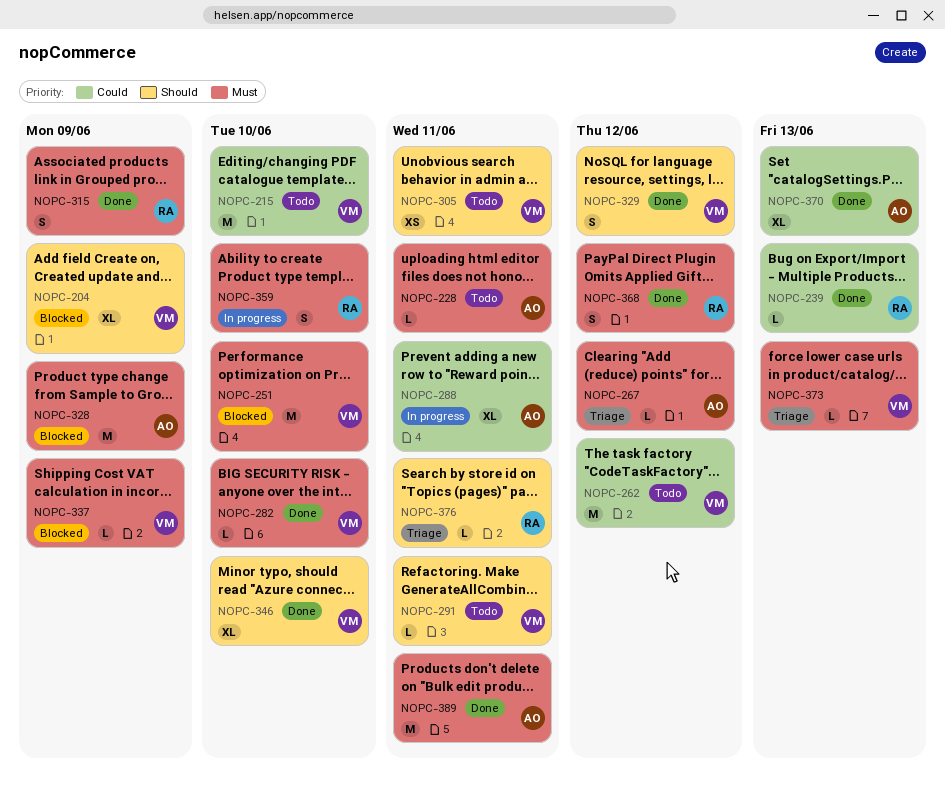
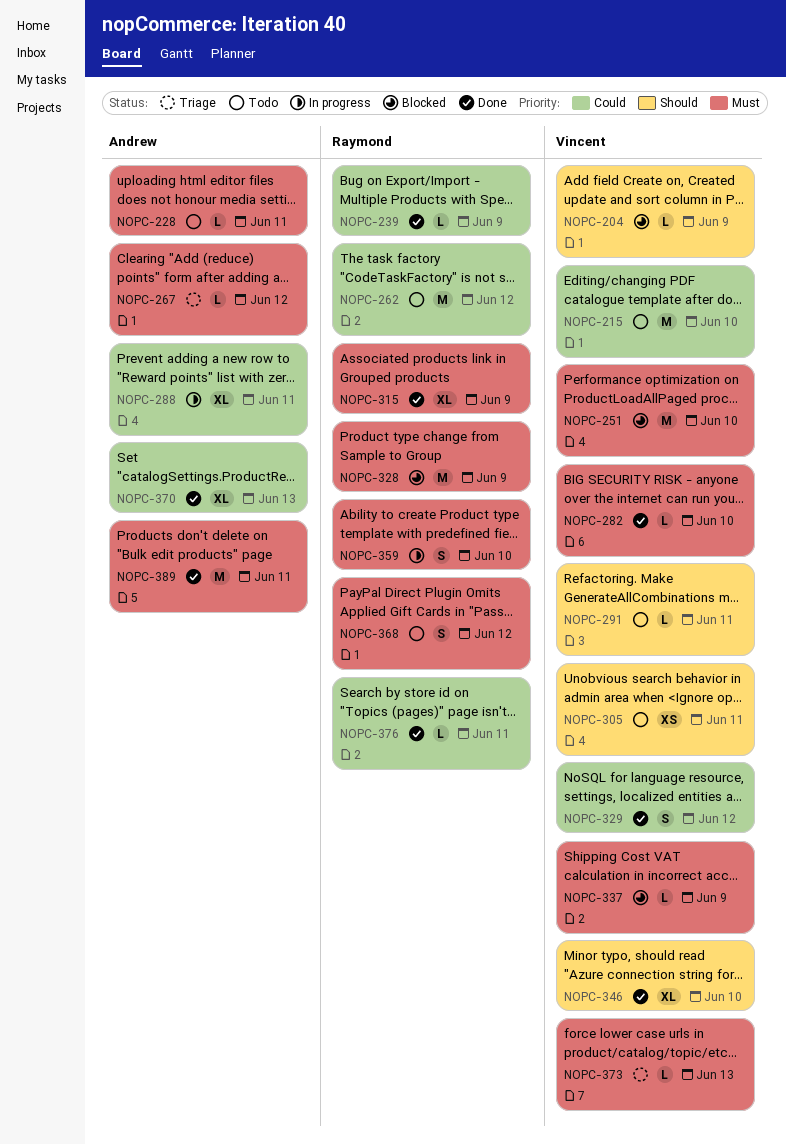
NOPC-204, estimate: XL -> L
NOPC-239, due: Jun 13 -> Jun 9
NOPC-262, owner: Vincent -> Raymond
NOPC-315, estimate: S -> XL
NOPC-328, owner: Andrew -> Raymond
NOPC-329, priority: Should -> Could
NOPC-368, status: Done -> Todo
NOPC-376, status: Triage -> Done
NOPC-376, priority: Should -> Could

